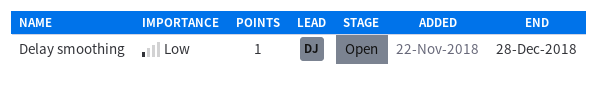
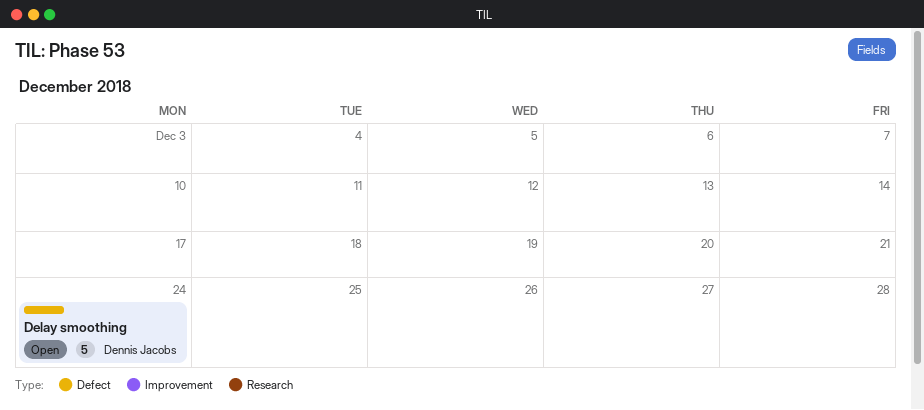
Delay smoothing, estimate: 1 -> 5
Delay smoothing, due: Dec 28 -> Dec 24

